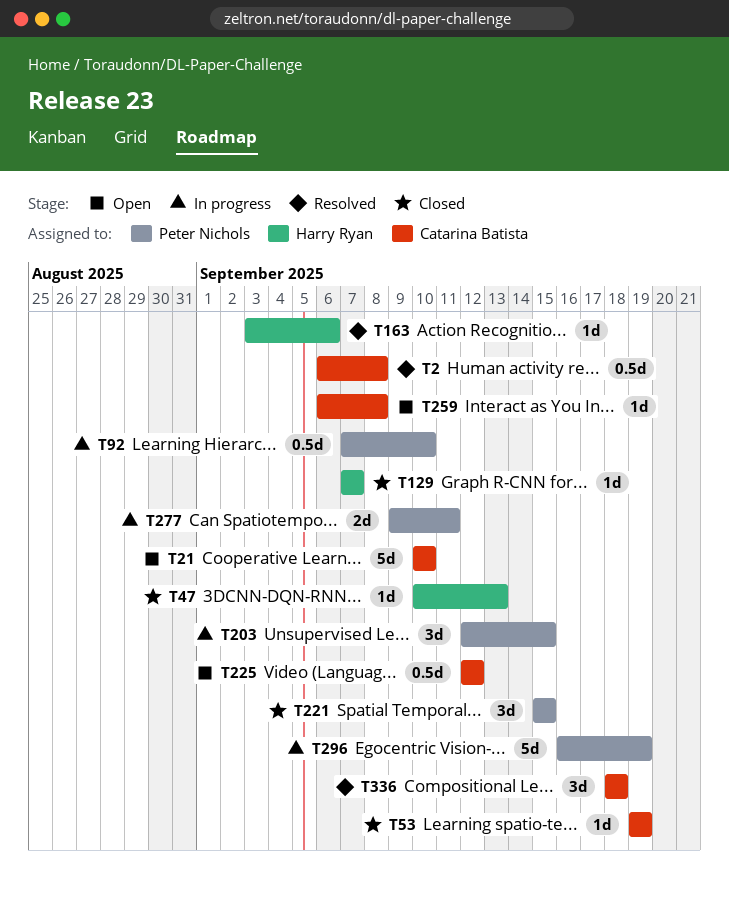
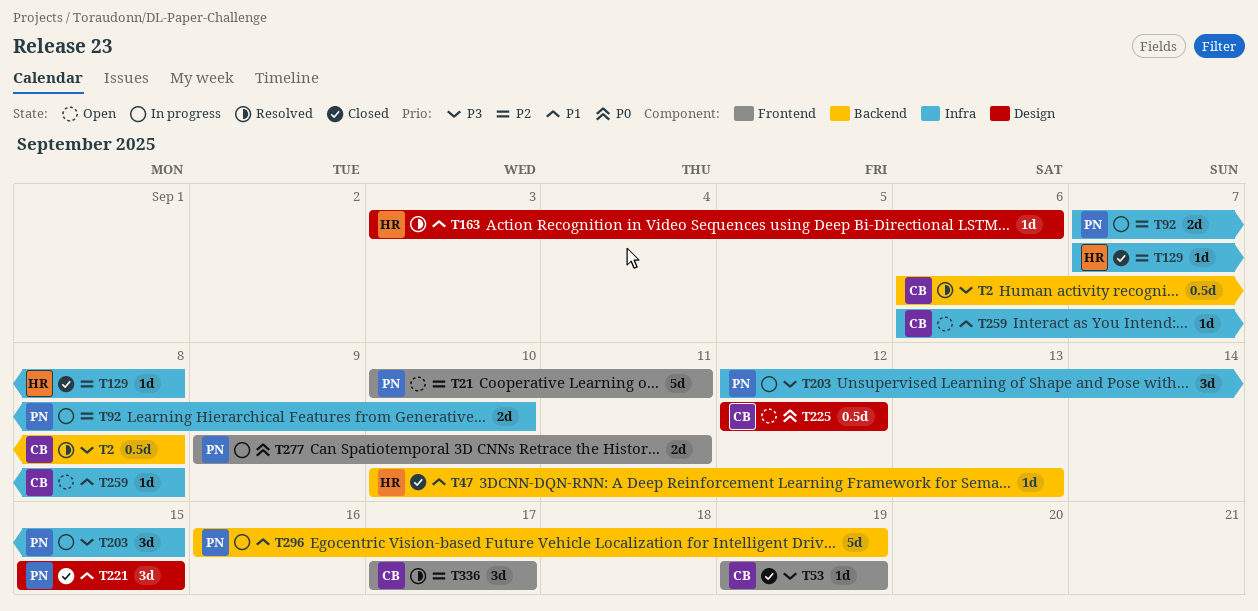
T21, owner: Catarina Batista -> Peter Nichols
T21, due: Sep 10 -> Sep 11
T92, estimate: 0.5d -> 2d
T129, due: Sep 7 -> Sep 8
T336, start: Sep 18 -> Sep 17
T336, due: Sep 18 -> Sep 17

